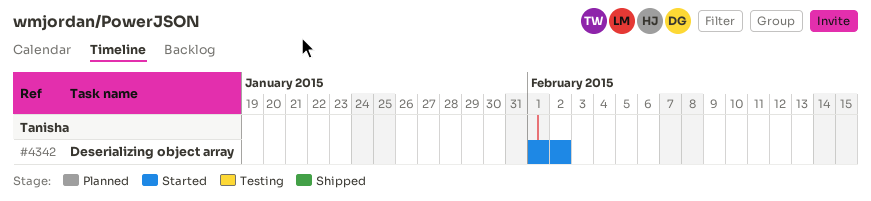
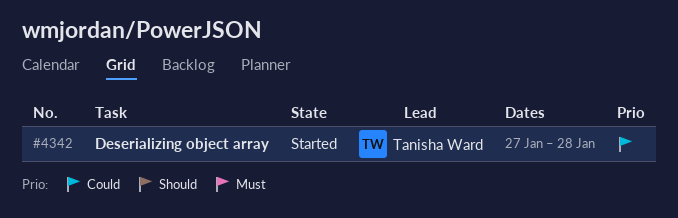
#4342, start: Feb 1 -> Jan 27
#4342, due: Feb 2 -> Jan 28

